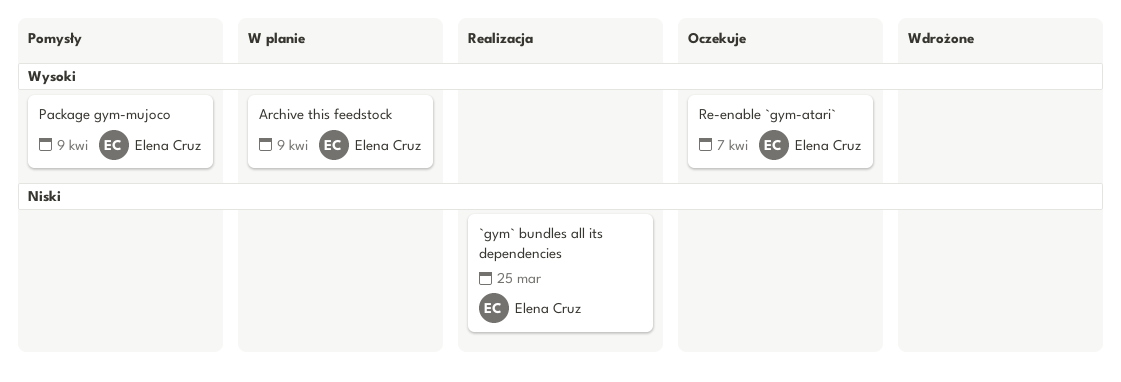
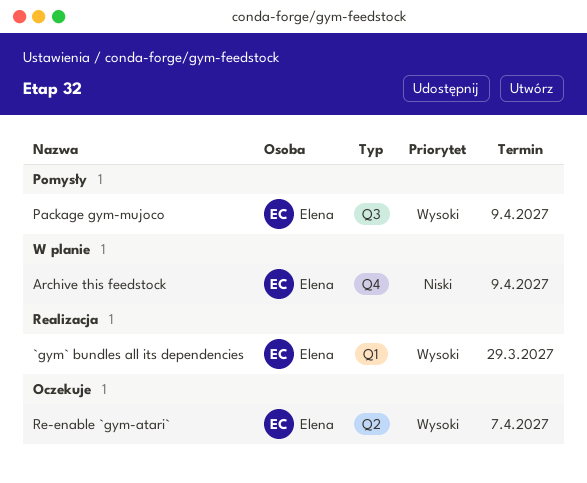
`gym` bundles all its dependencies, priority: Niski -> Wysoki
`gym` bundles all its dependencies, due: Mar 25 -> Mar 29
Archive this feedstock, priority: Wysoki -> Niski

